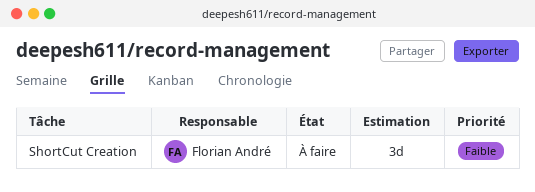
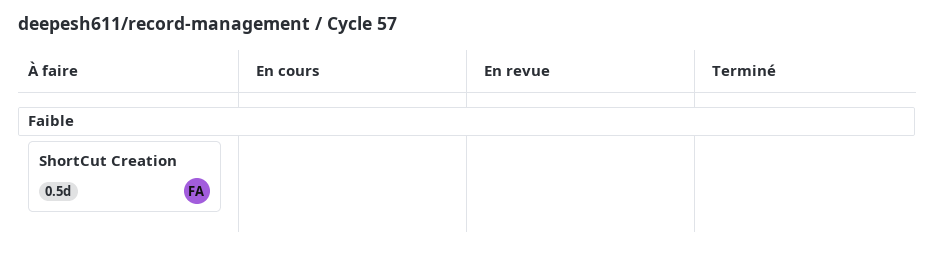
ShortCut Creation, estimate: 3d -> 0.5d

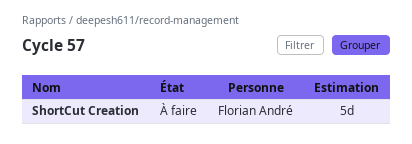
ShortCut Creation, estimate: 0.5d -> 5d

